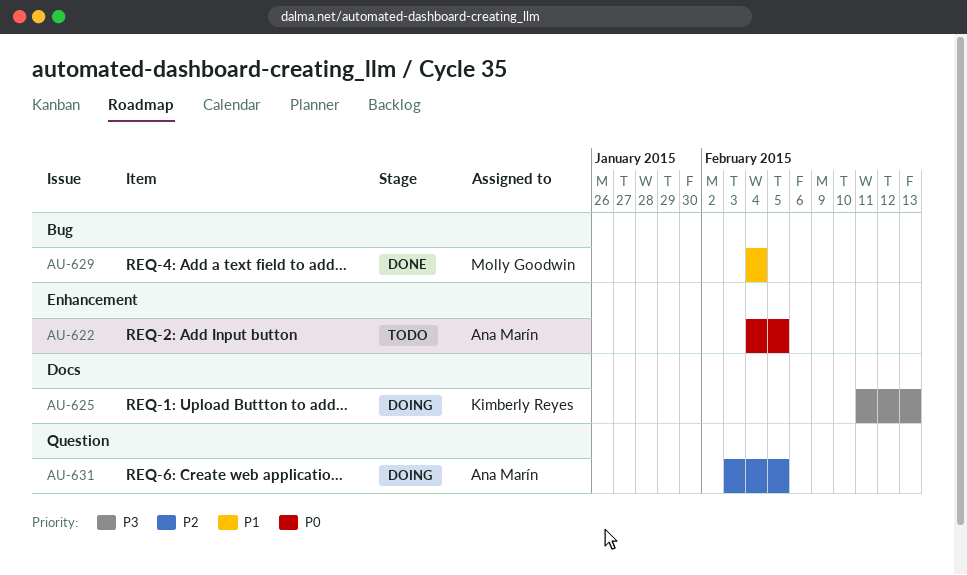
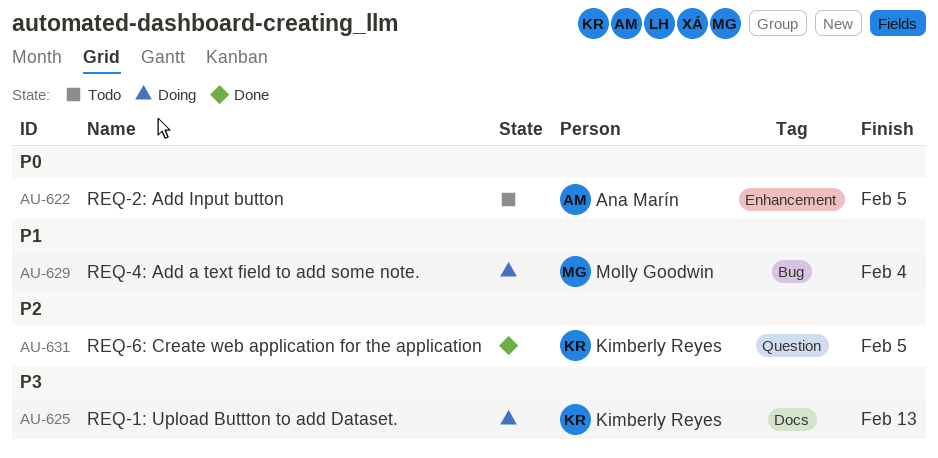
AU-629, status: Done -> Doing
AU-631, status: Doing -> Done
AU-631, owner: Ana Marín -> Kimberly Reyes

